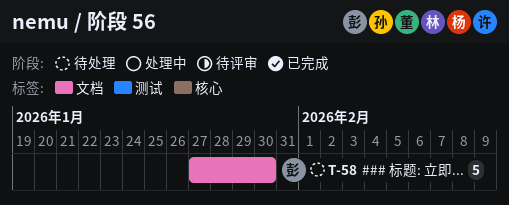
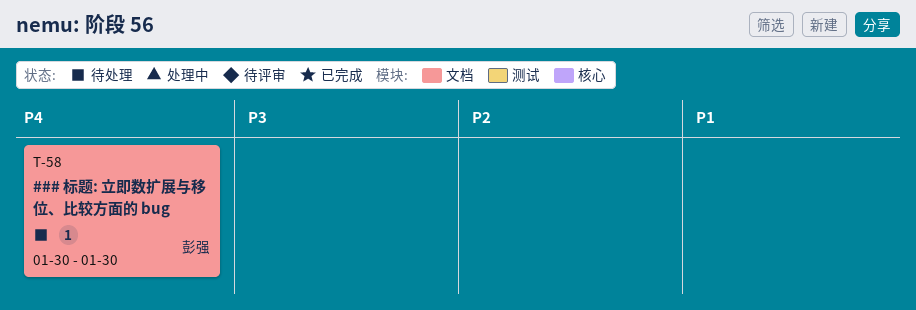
T-58, estimate: 5 -> 1
T-58, start: Jan 27 -> Jan 30

